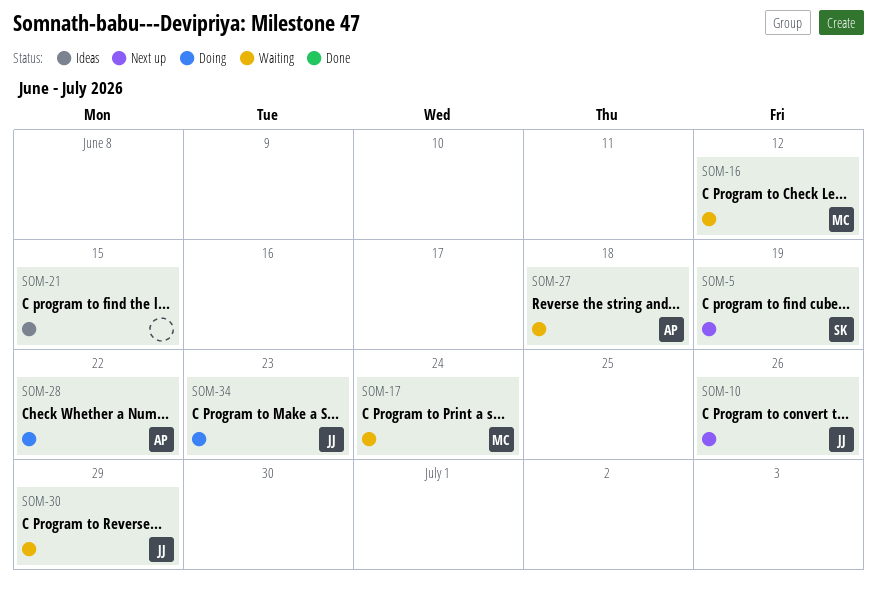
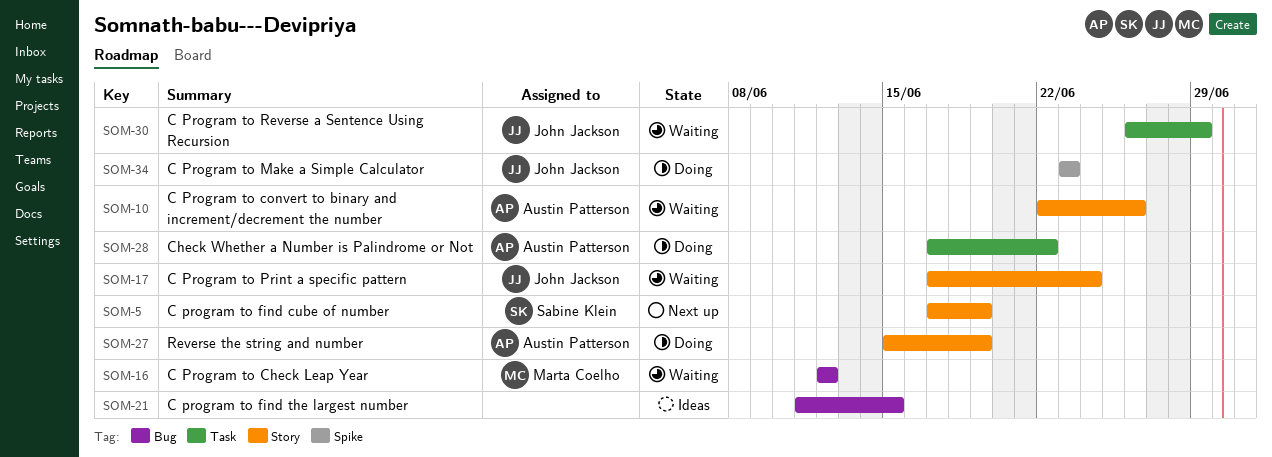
SOM-10, status: Next up -> Waiting
SOM-10, owner: John Jackson -> Austin Patterson
SOM-17, owner: Marta Coelho -> John Jackson
SOM-27, status: Waiting -> Doing
SOM-27, due: Jun 18 -> Jun 19

